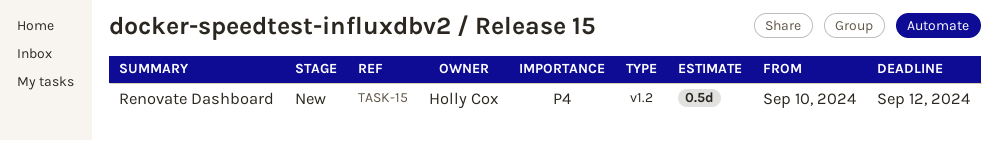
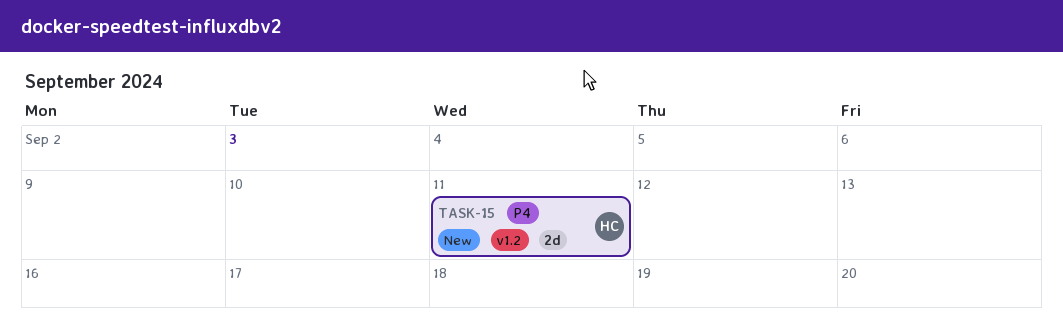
TASK-15, estimate: 0.5d -> 2d
TASK-15, due: Sep 12 -> Sep 11

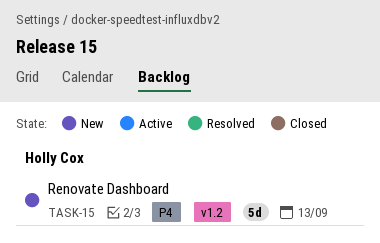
TASK-15, estimate: 2d -> 5d
TASK-15, due: Sep 11 -> Sep 13

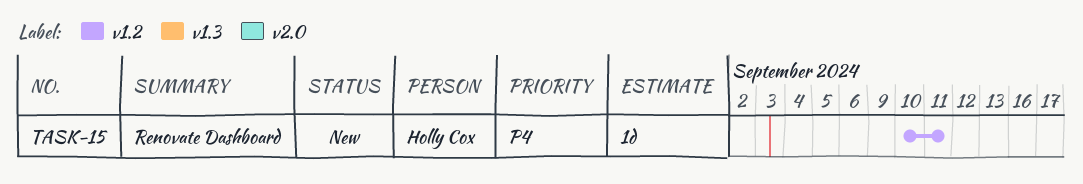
TASK-15, estimate: 5d -> 1d
TASK-15, due: Sep 13 -> Sep 11

